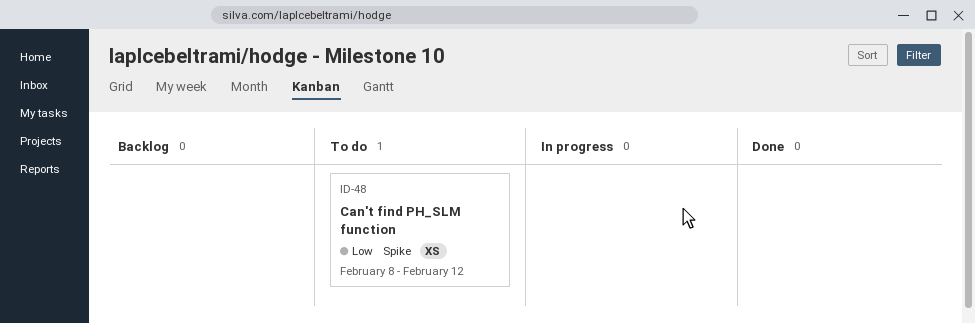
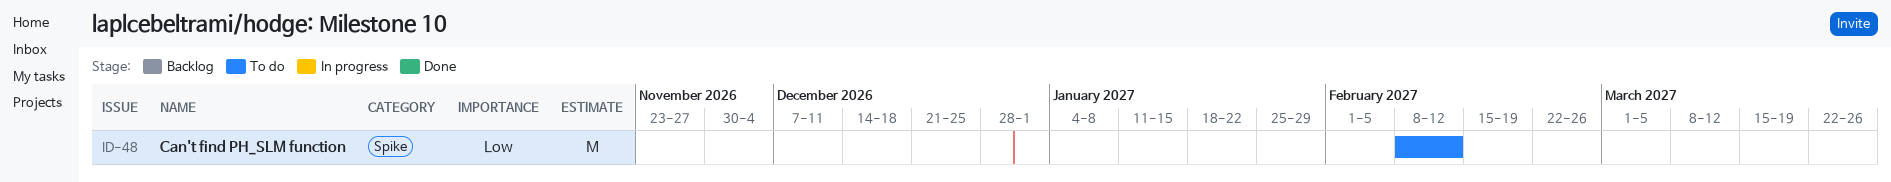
ID-48, estimate: XS -> M

